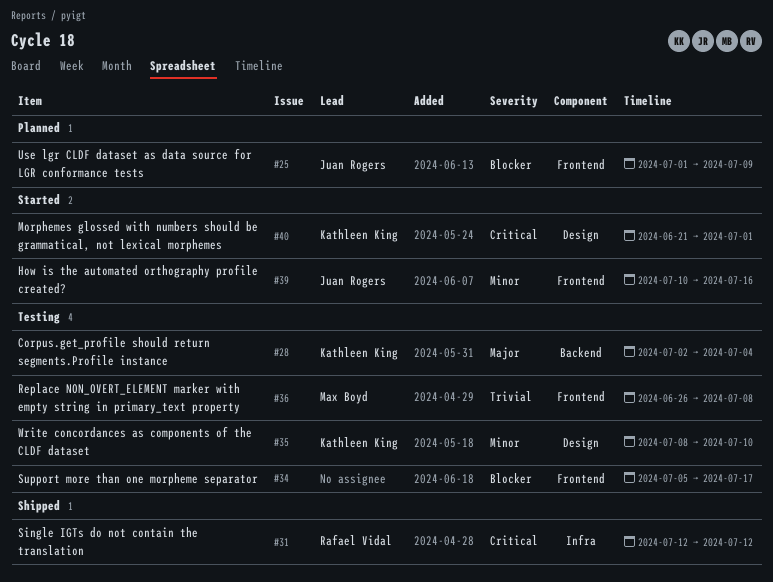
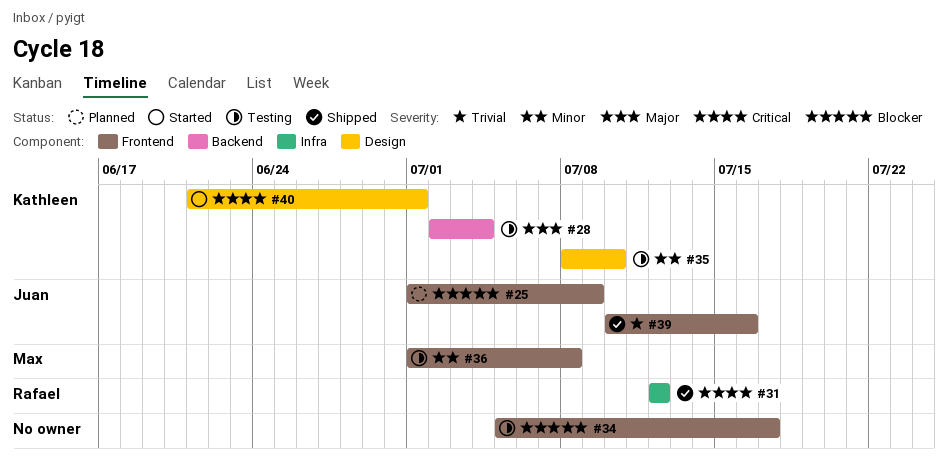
#36, priority: Trivial -> Minor
#36, start: Jun 26 -> Jul 1
#39, status: Started -> Shipped
#39, priority: Minor -> Trivial

